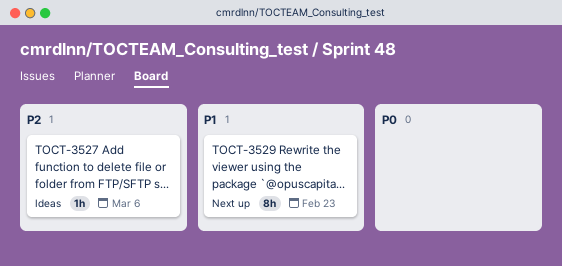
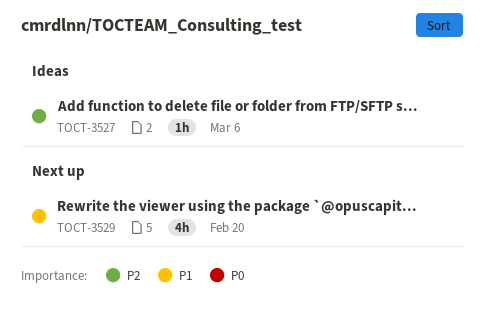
TOCT-3529, estimate: 8h -> 4h
TOCT-3529, due: Feb 23 -> Feb 20

